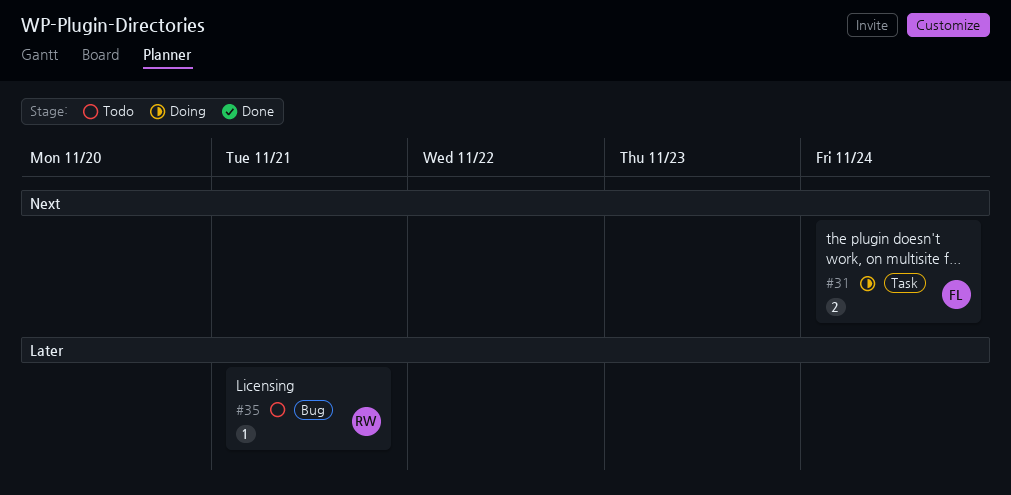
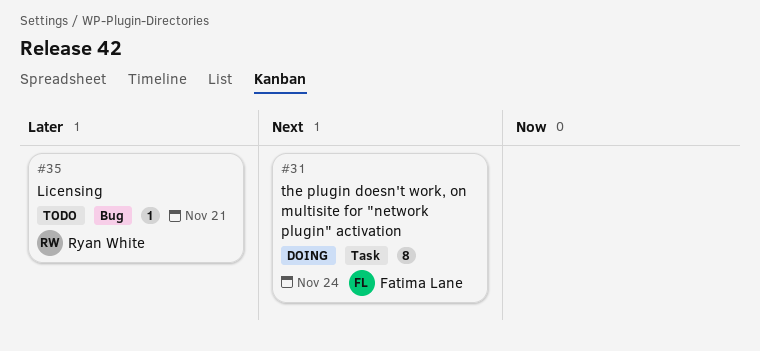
#31, estimate: 2 -> 8

